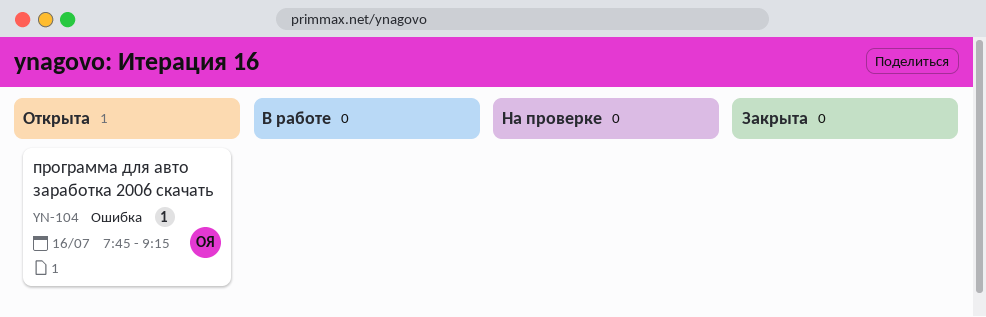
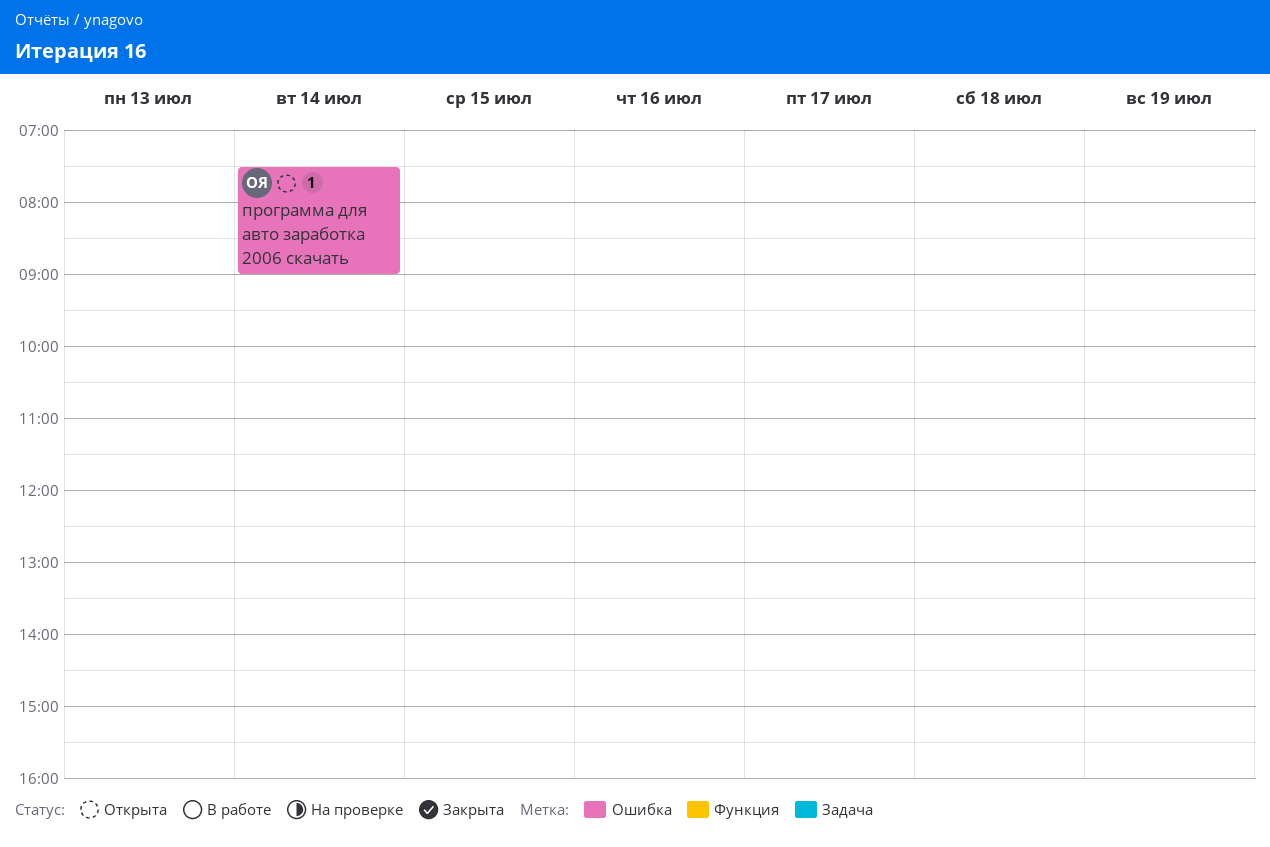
программа для авто заработка 2006 скачать, day: Jul 16 -> Jul 14
программа для авто заработка 2006 скачать, begins: 07:45 -> 07:30
программа для авто заработка 2006 скачать, ends: 09:15 -> 09:00

